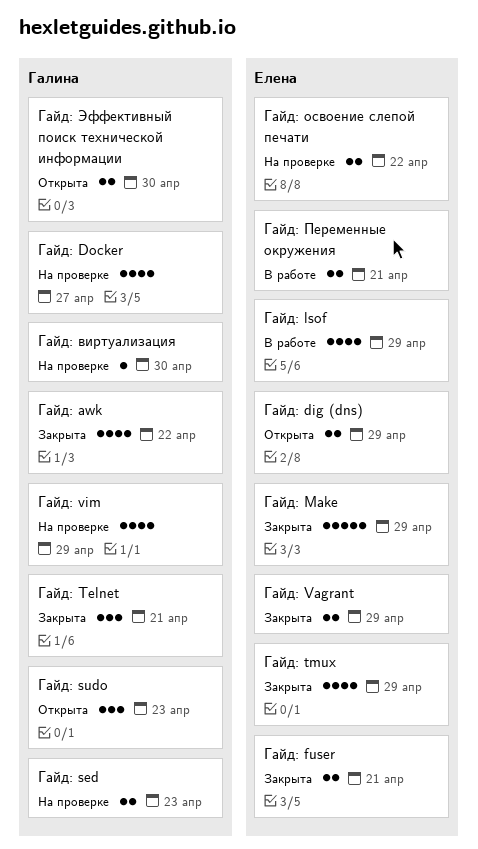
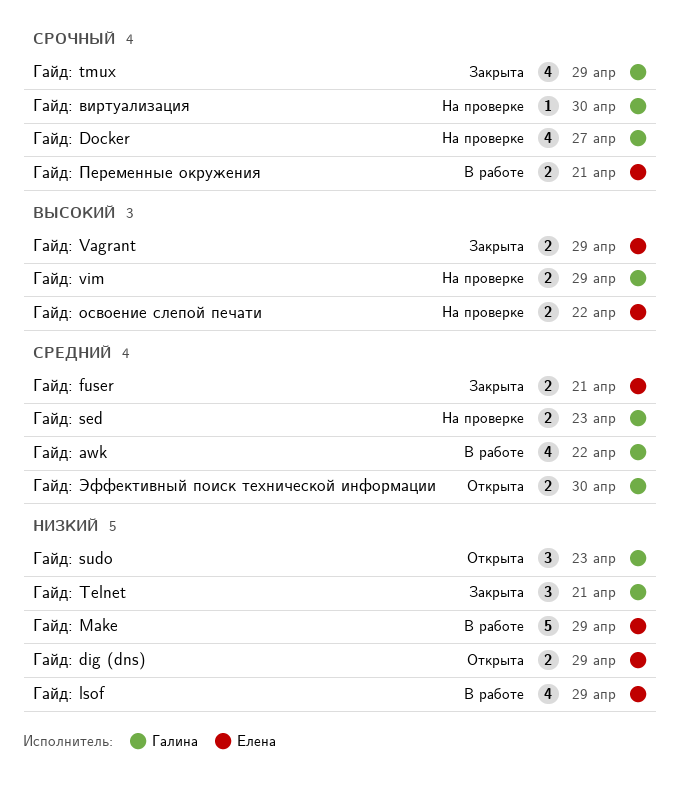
Гайд: awk, status: Закрыта -> В работе
Гайд: Make, status: Закрыта -> В работе
Гайд: tmux, owner: Елена -> Галина
Гайд: vim, estimate: 4 -> 2

